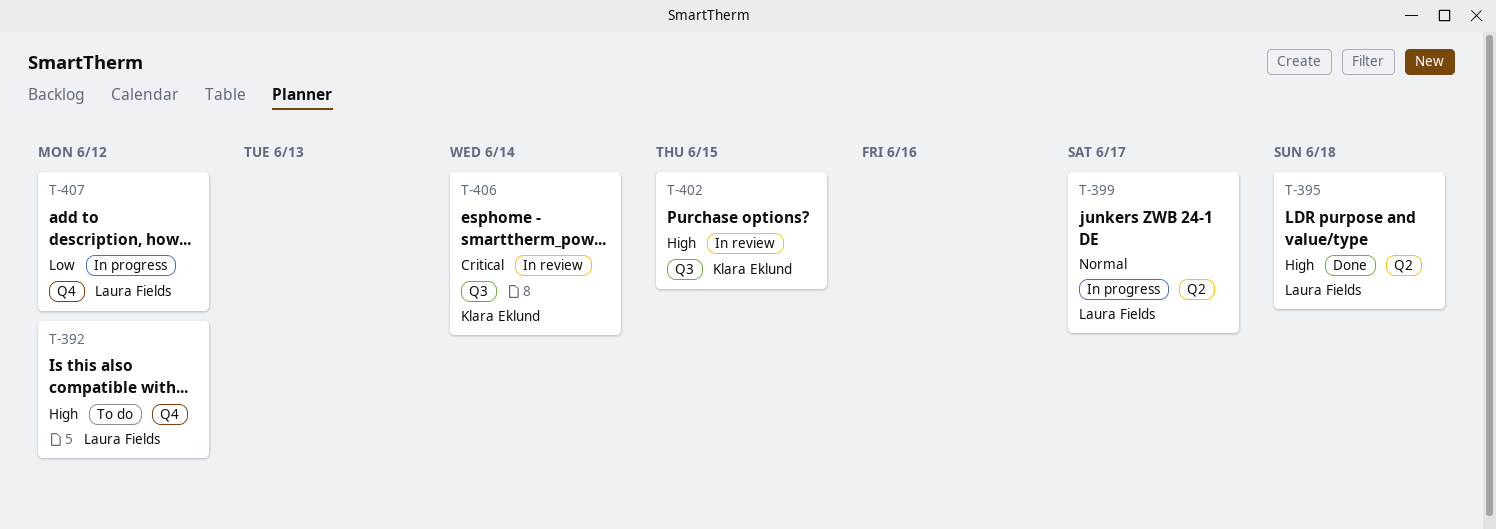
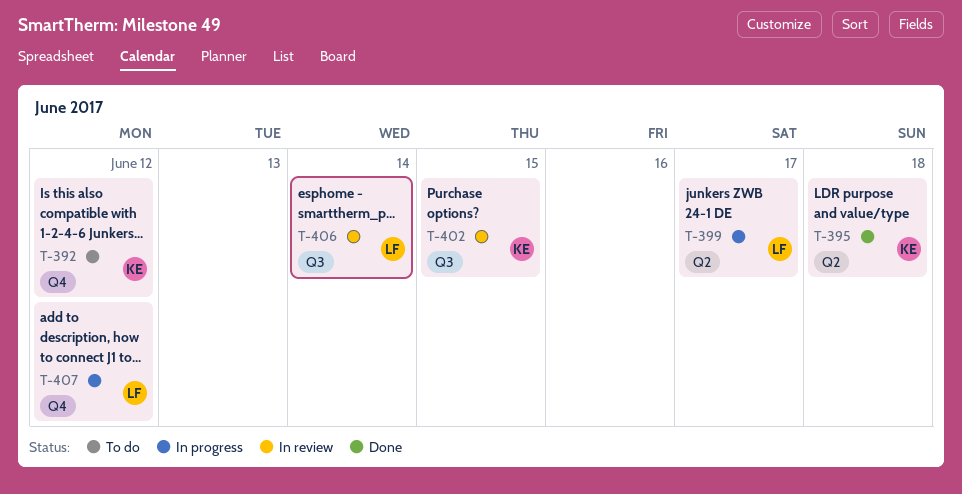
T-392, owner: Laura Fields -> Klara Eklund
T-395, owner: Laura Fields -> Klara Eklund
T-406, owner: Klara Eklund -> Laura Fields

